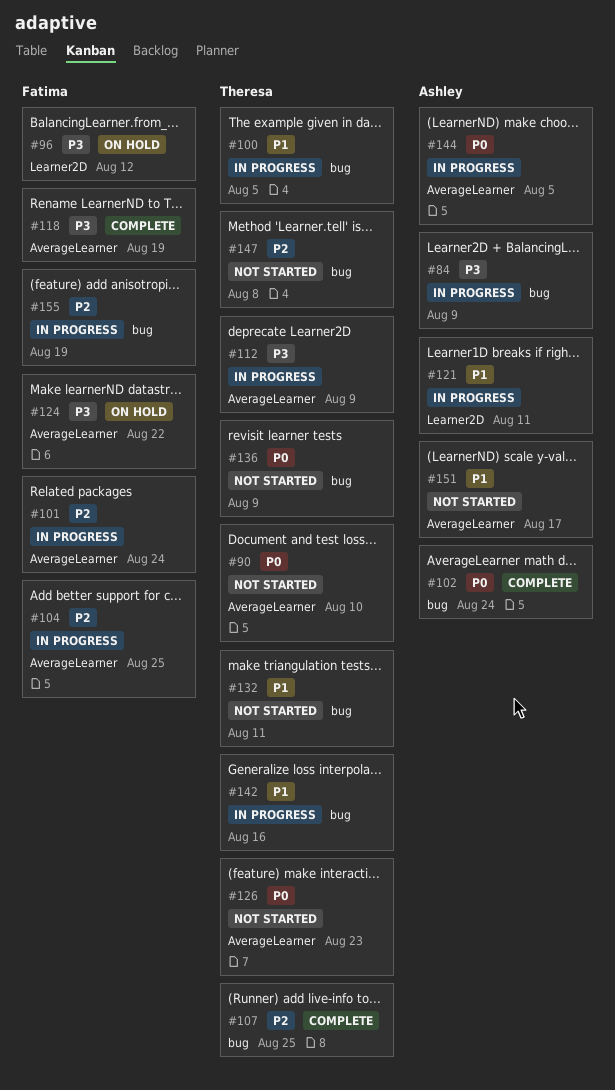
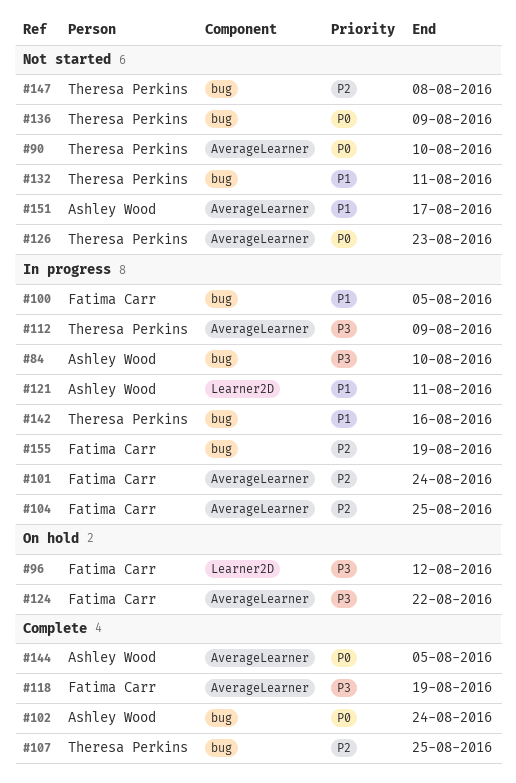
#84, due: Aug 9 -> Aug 10
#100, owner: Theresa Perkins -> Fatima Carr
#144, status: In progress -> Complete

